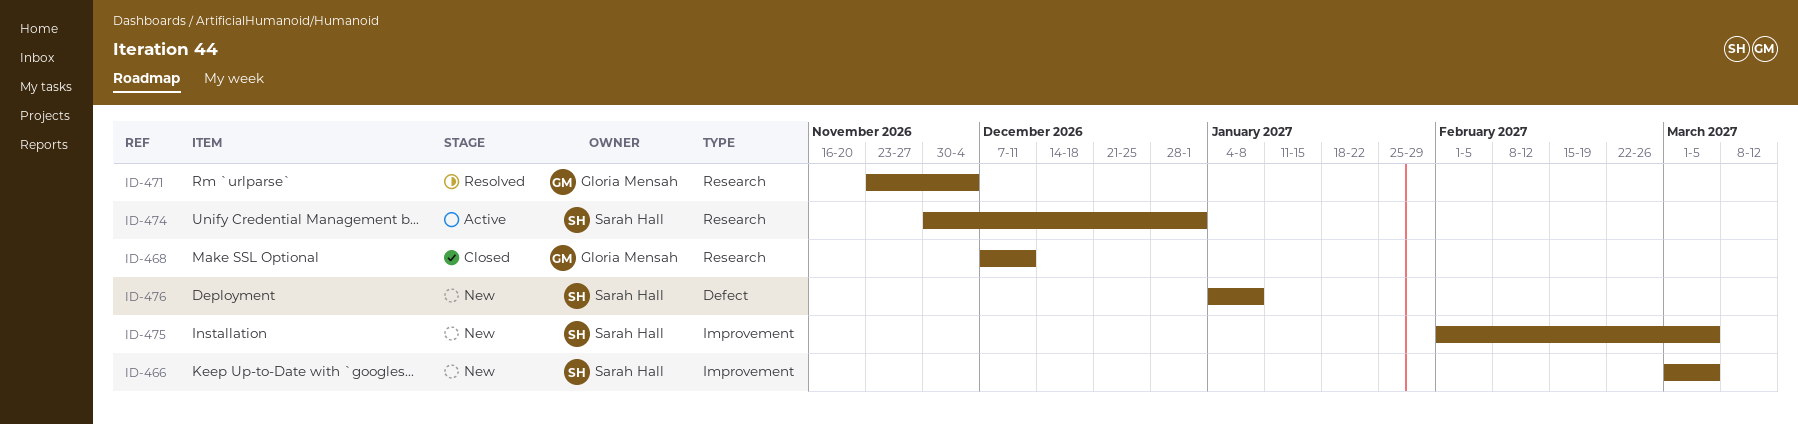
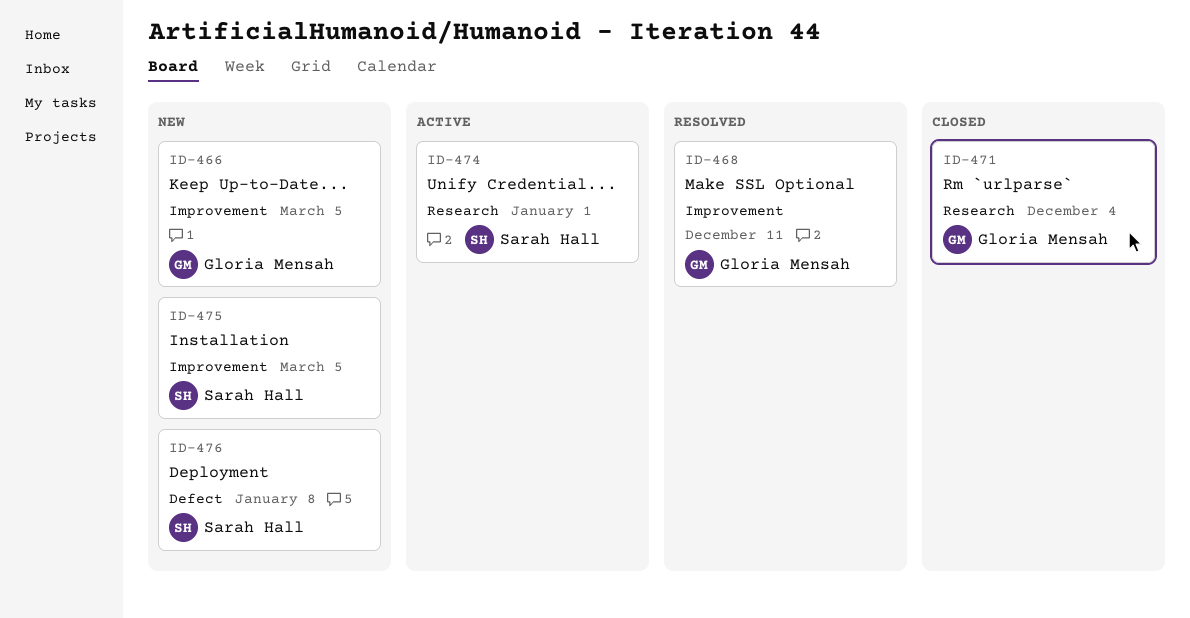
ID-466, owner: Sarah Hall -> Gloria Mensah
ID-468, status: Closed -> Resolved
ID-468, label: Research -> Improvement
ID-471, status: Resolved -> Closed

